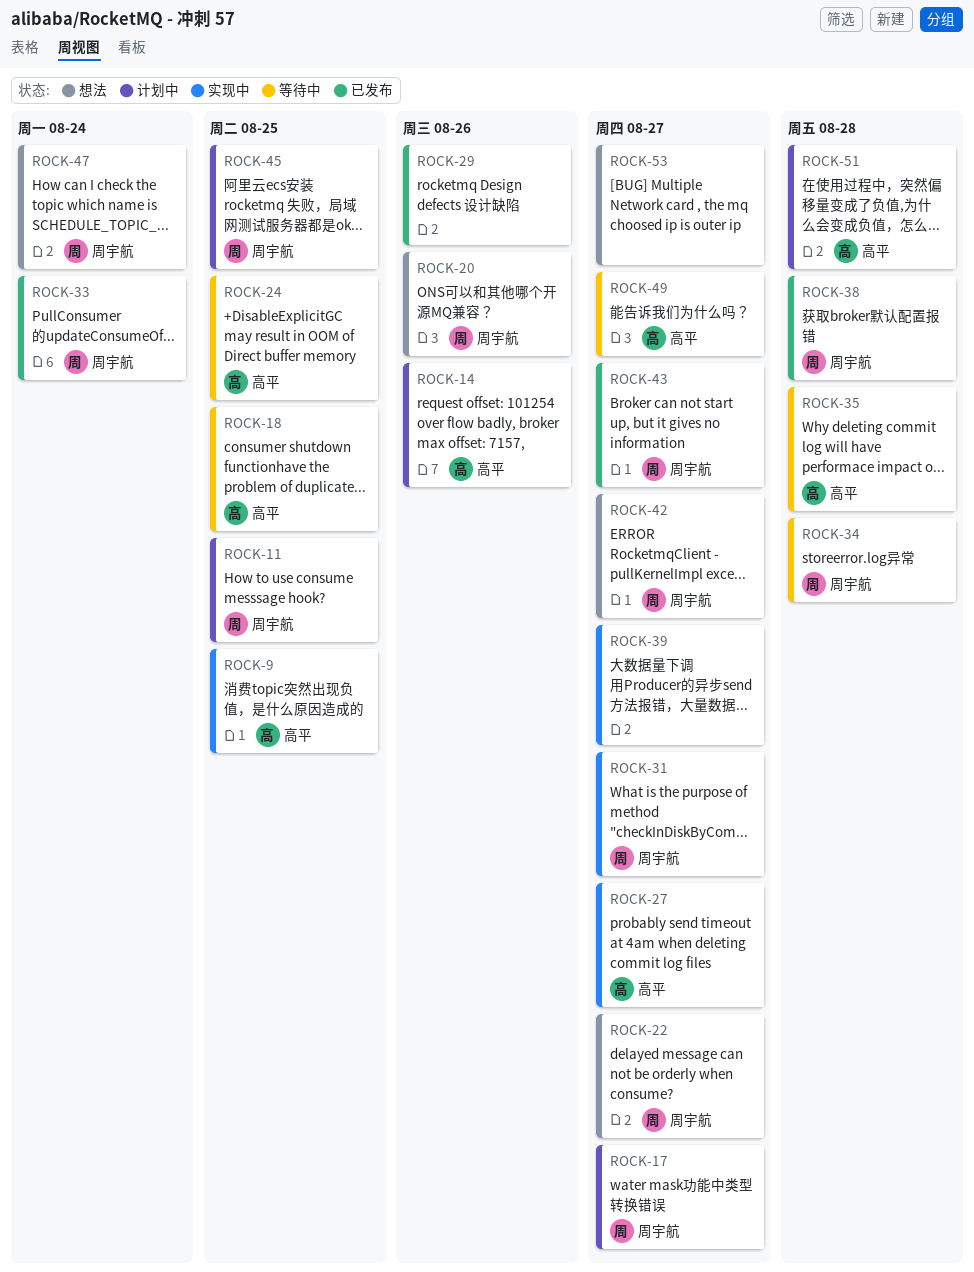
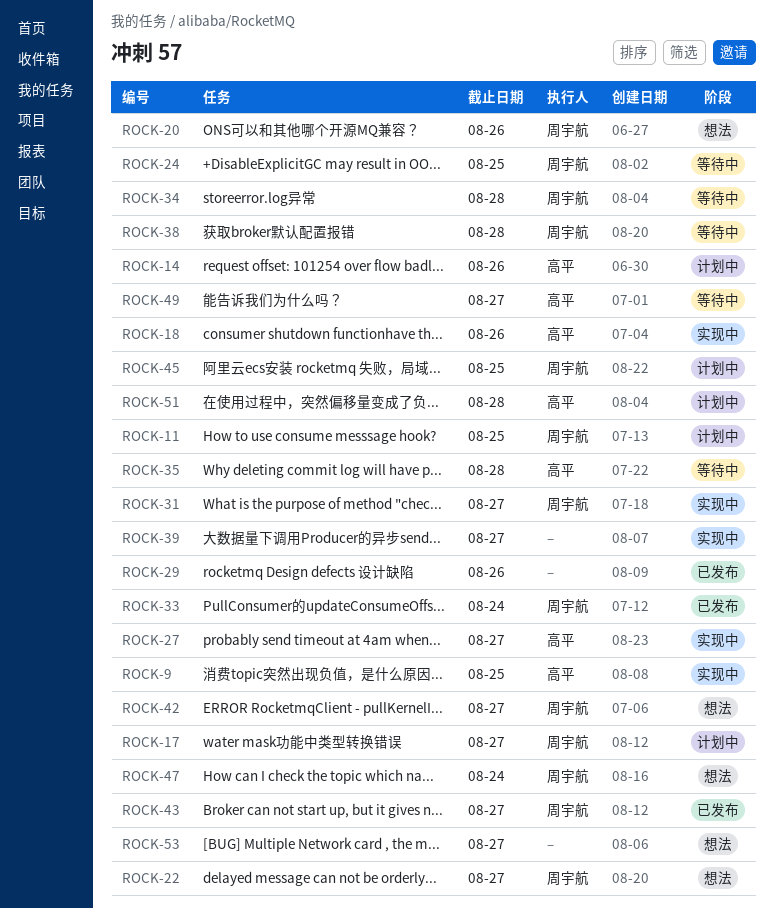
ROCK-18, status: 等待中 -> 实现中
ROCK-18, due: Aug 25 -> Aug 26
ROCK-24, owner: 高平 -> 周宇航
ROCK-38, status: 已发布 -> 等待中

